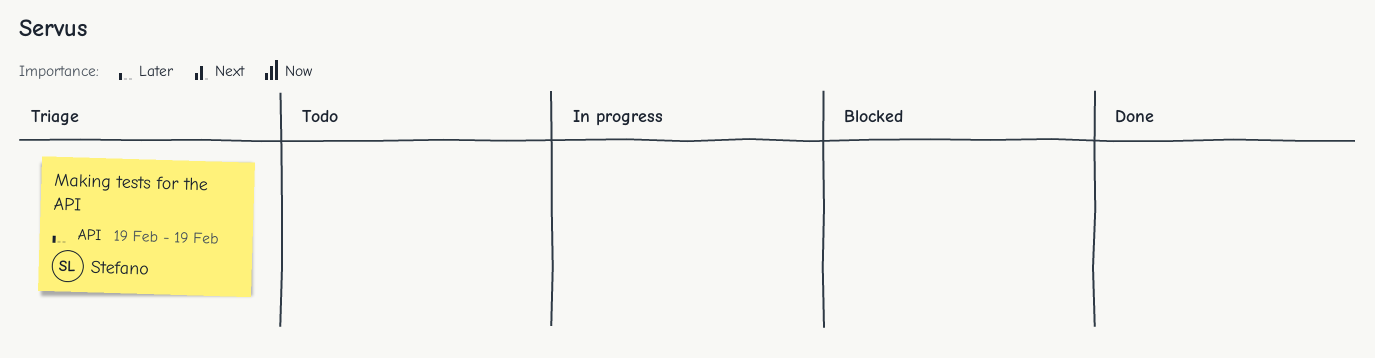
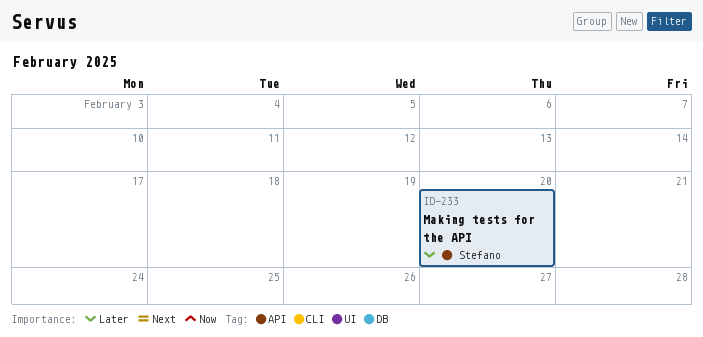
Making tests for the API, due: Feb 19 -> Feb 20

